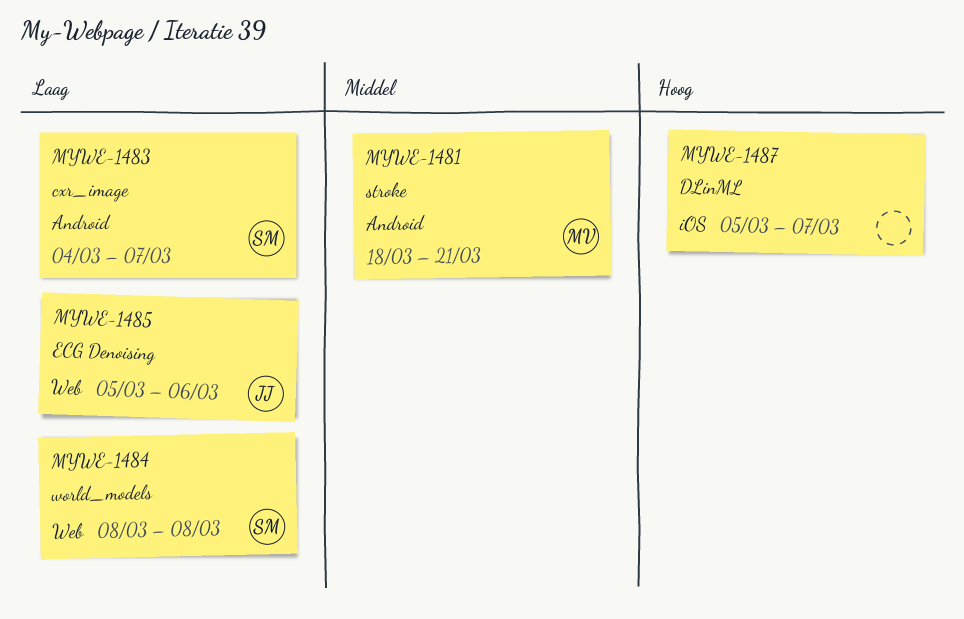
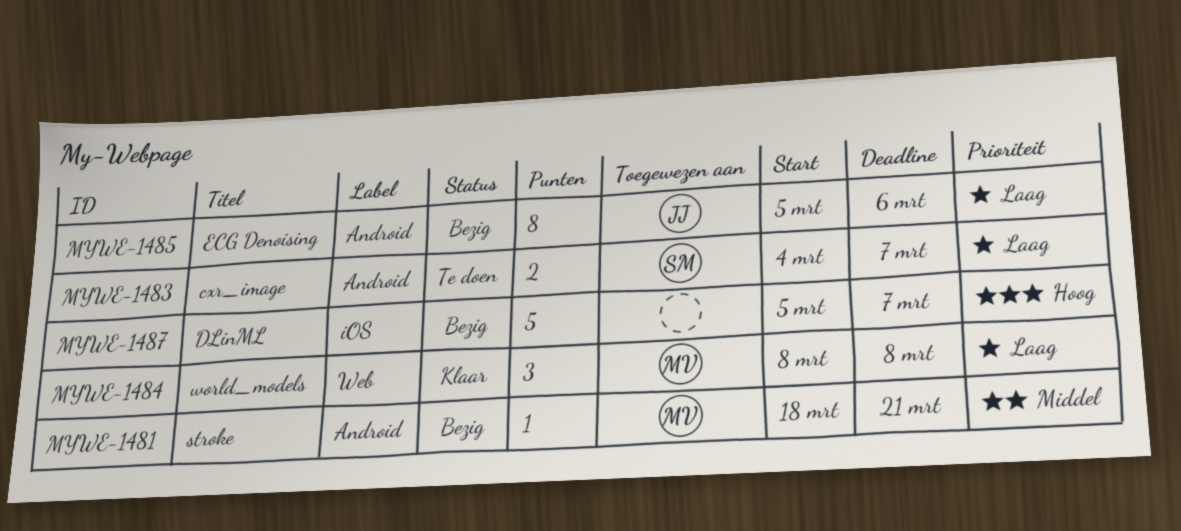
MYWE-1484, owner: SM -> MV
MYWE-1485, label: Web -> Android

